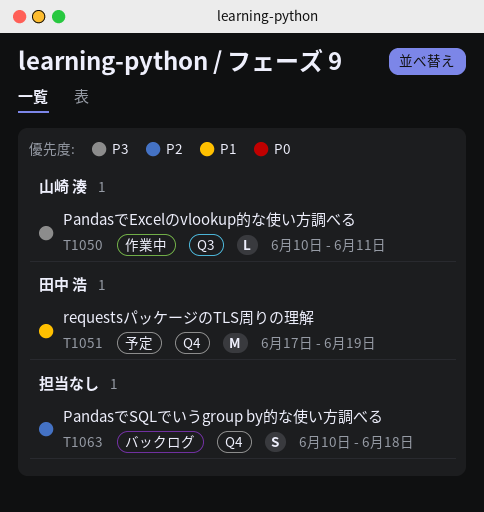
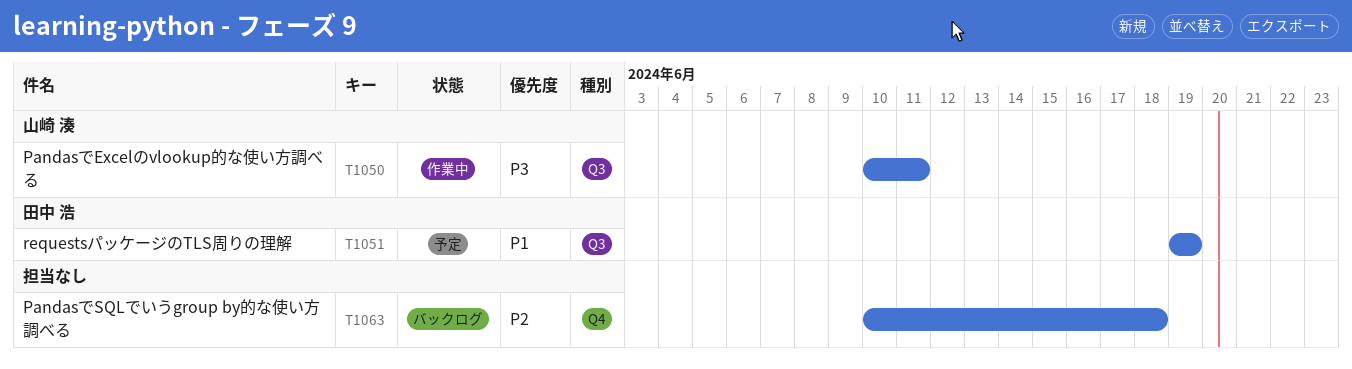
T1051, label: Q4 -> Q3
T1051, start: Jun 17 -> Jun 19

